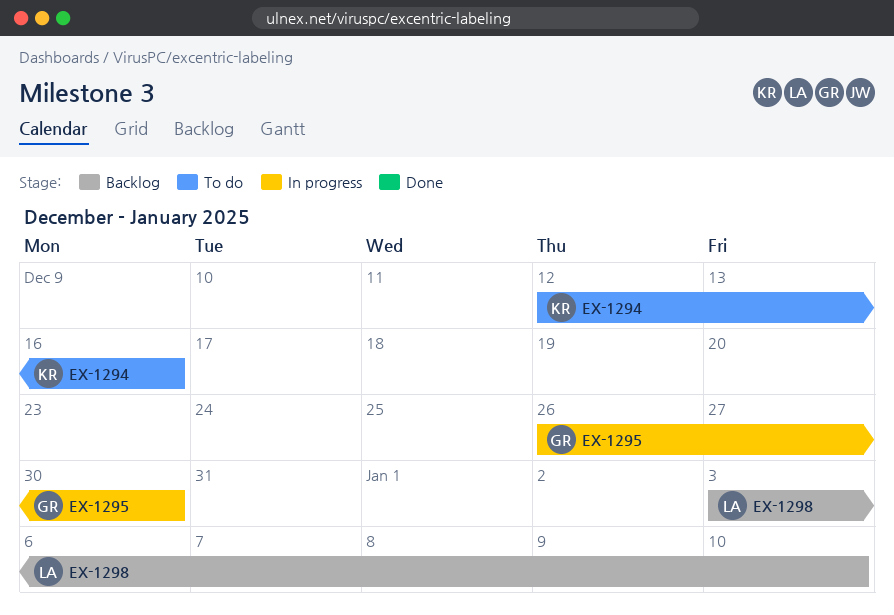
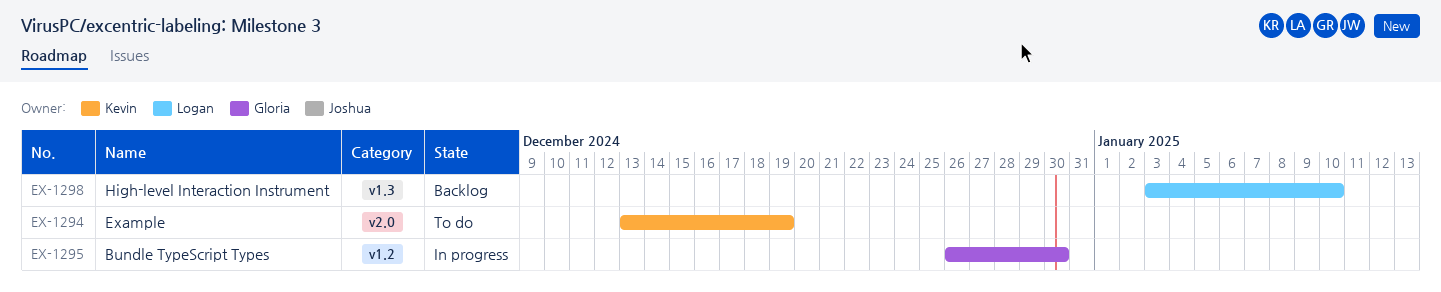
EX-1294, start: Dec 12 -> Dec 13
EX-1294, due: Dec 16 -> Dec 19

